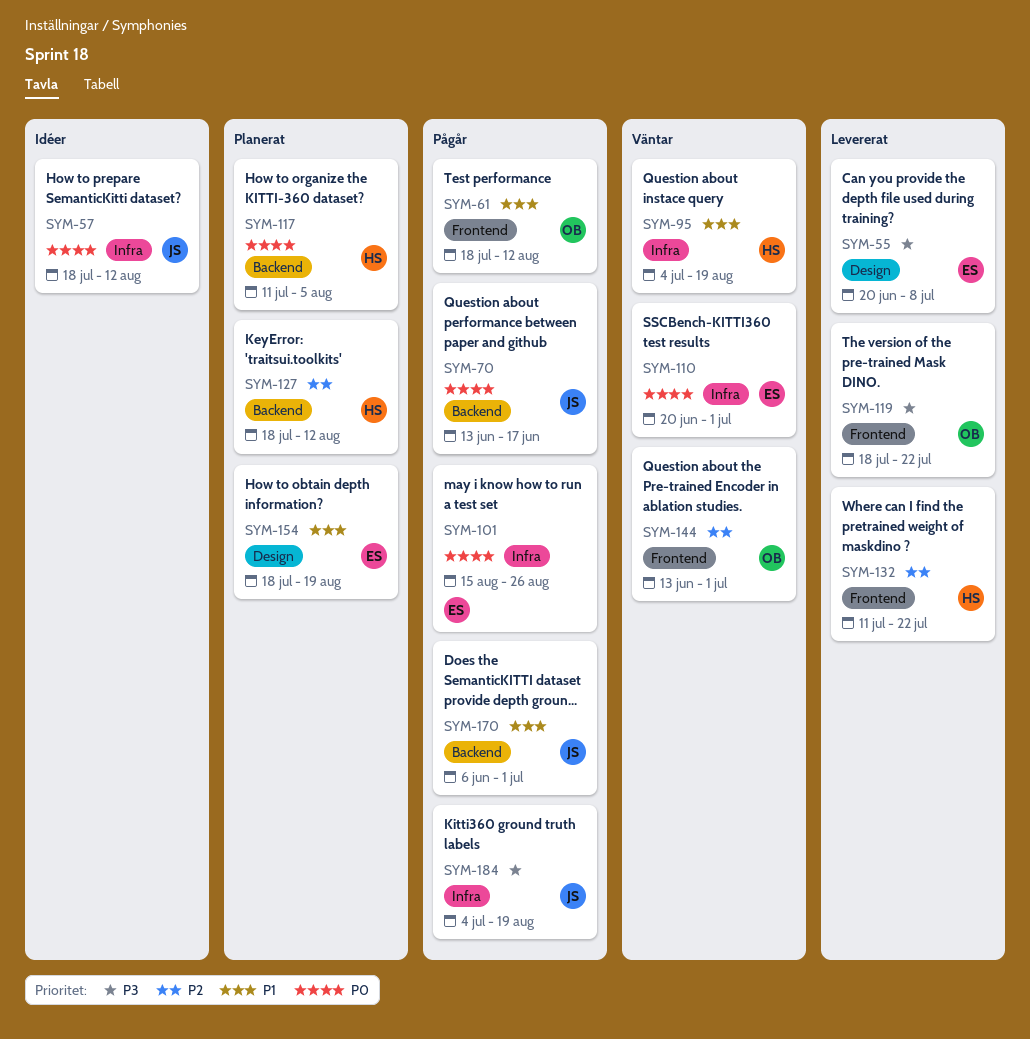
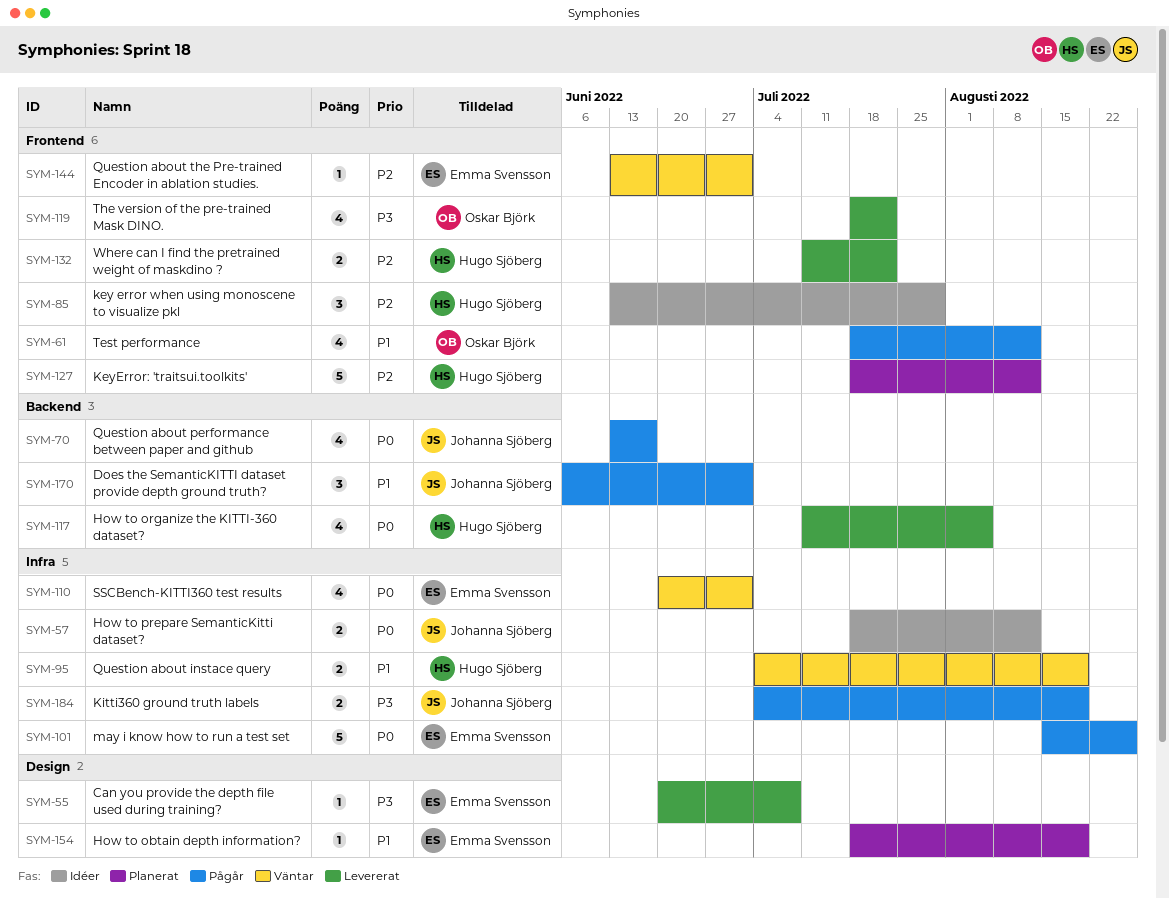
SYM-85: none -> present
SYM-117, status: Planerat -> Levererat
SYM-127, label: Backend -> Frontend
SYM-144, owner: Oskar Björk -> Emma Svensson

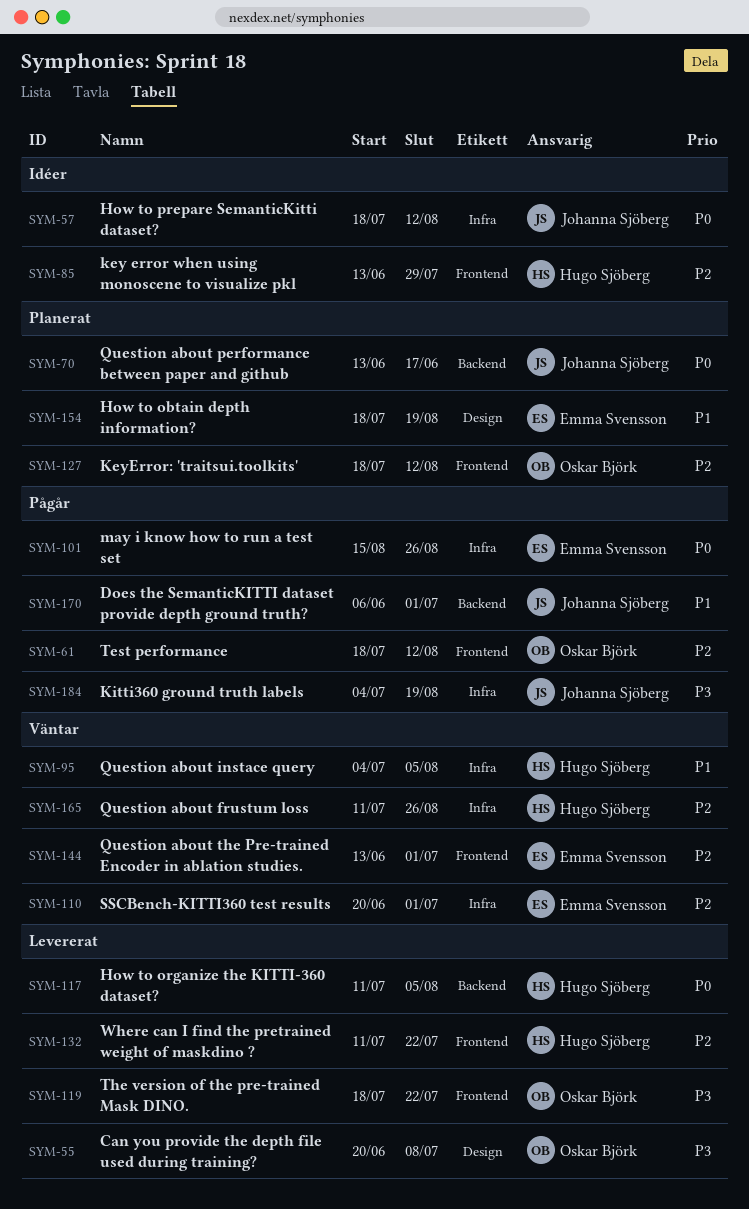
SYM-55, owner: Emma Svensson -> Oskar Björk
SYM-61, priority: P1 -> P2
SYM-70, status: Pågår -> Planerat
SYM-95, due: Aug 19 -> Aug 5
SYM-110, priority: P0 -> P2
SYM-127, owner: Hugo Sjöberg -> Oskar Björk
SYM-165: none -> present

